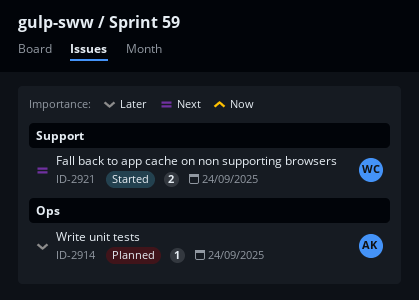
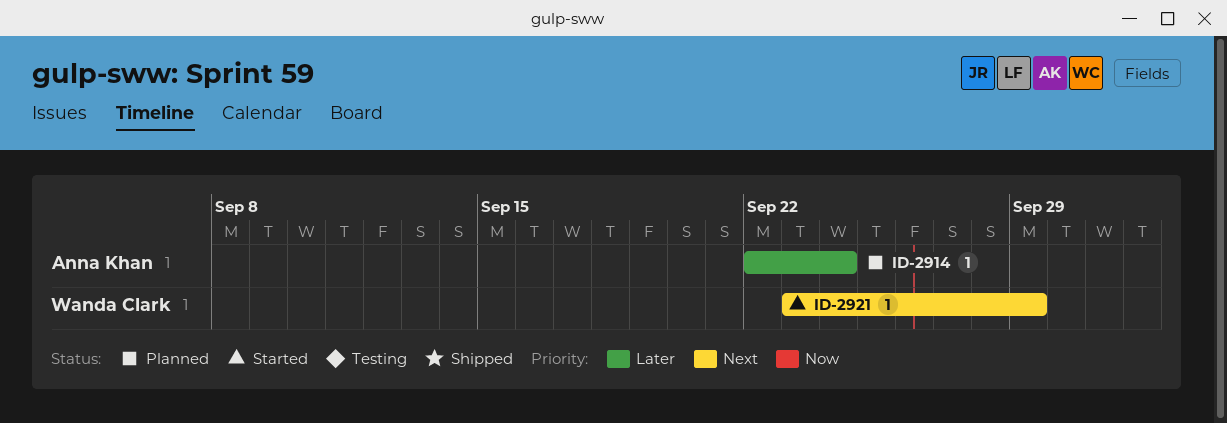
ID-2921, estimate: 2 -> 1
ID-2921, due: Sep 24 -> Sep 29

